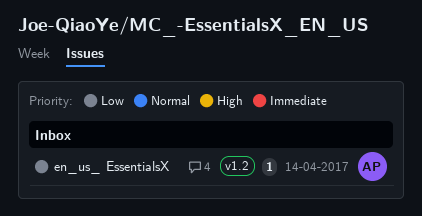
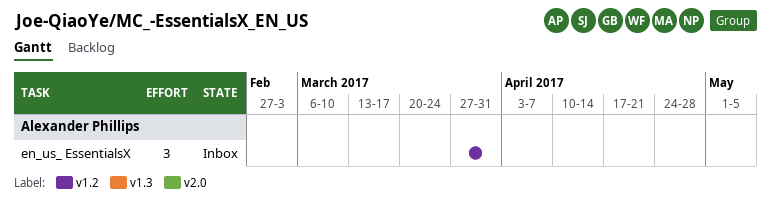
en_us_ EssentialsX, estimate: 1 -> 3
en_us_ EssentialsX, due: Apr 14 -> Mar 31

